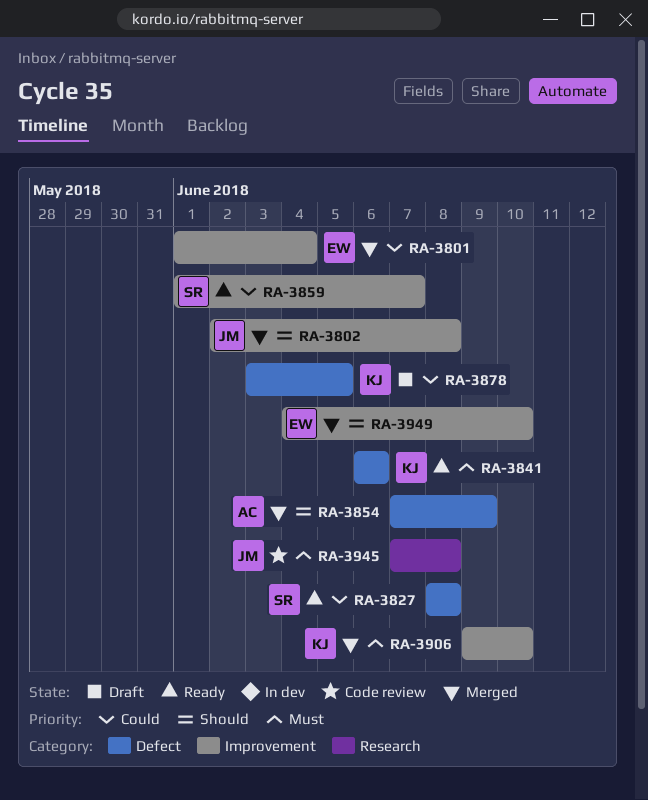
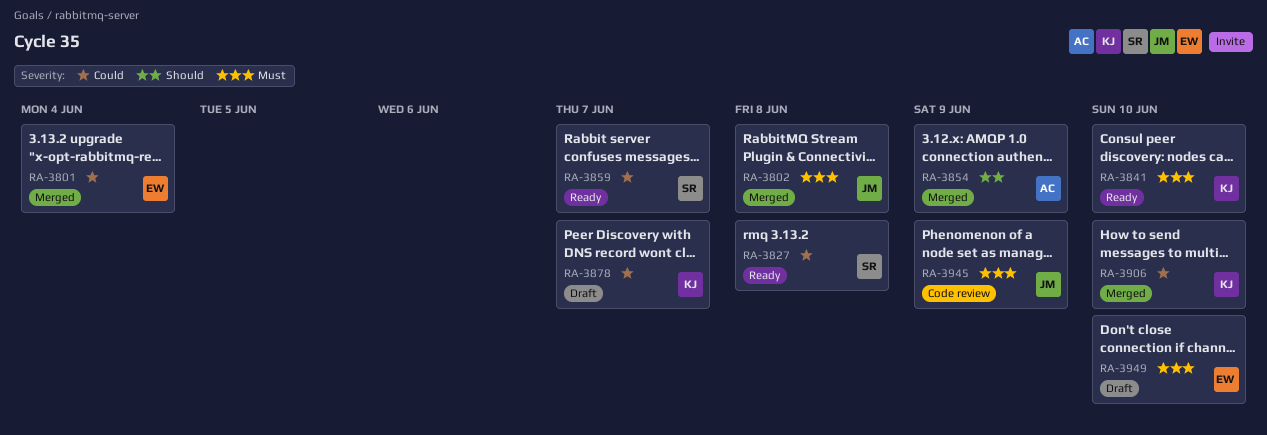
RA-3802, priority: Should -> Must
RA-3841, due: Jun 6 -> Jun 10
RA-3878, due: Jun 5 -> Jun 7
RA-3906, priority: Must -> Could
RA-3945, due: Jun 8 -> Jun 9
RA-3949, status: Merged -> Draft
RA-3949, priority: Should -> Must

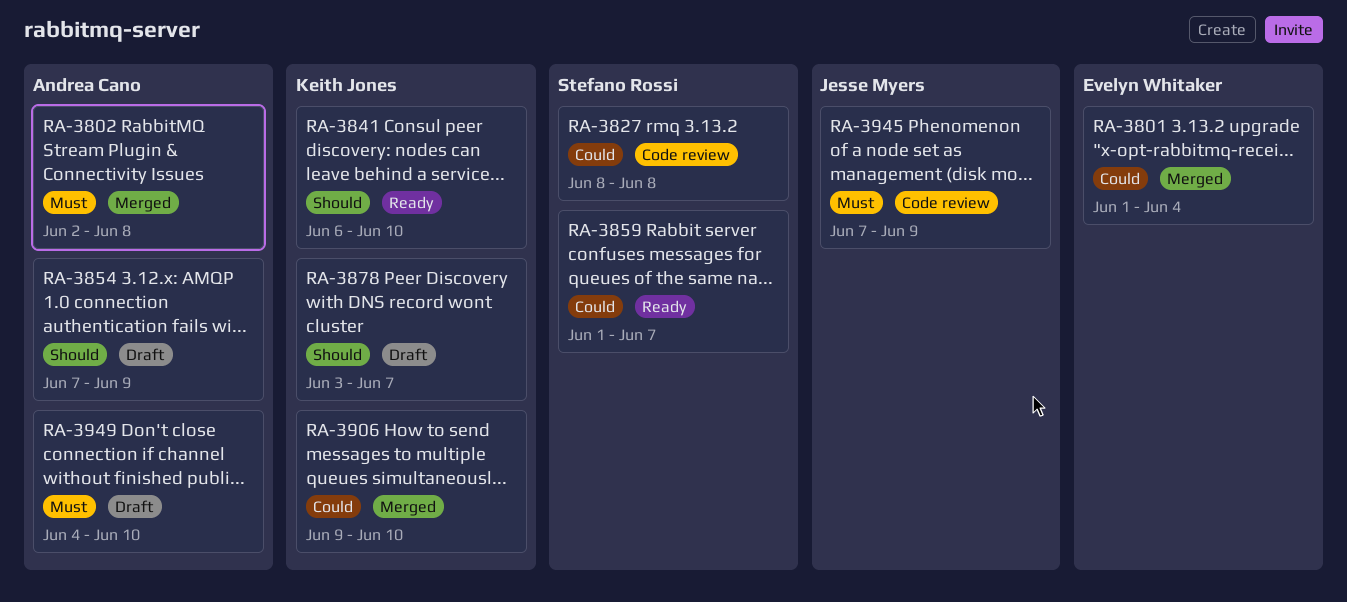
RA-3802, owner: Jesse Myers -> Andrea Cano
RA-3827, status: Ready -> Code review
RA-3841, priority: Must -> Should
RA-3854, status: Merged -> Draft
RA-3878, priority: Could -> Should
RA-3949, owner: Evelyn Whitaker -> Andrea Cano

